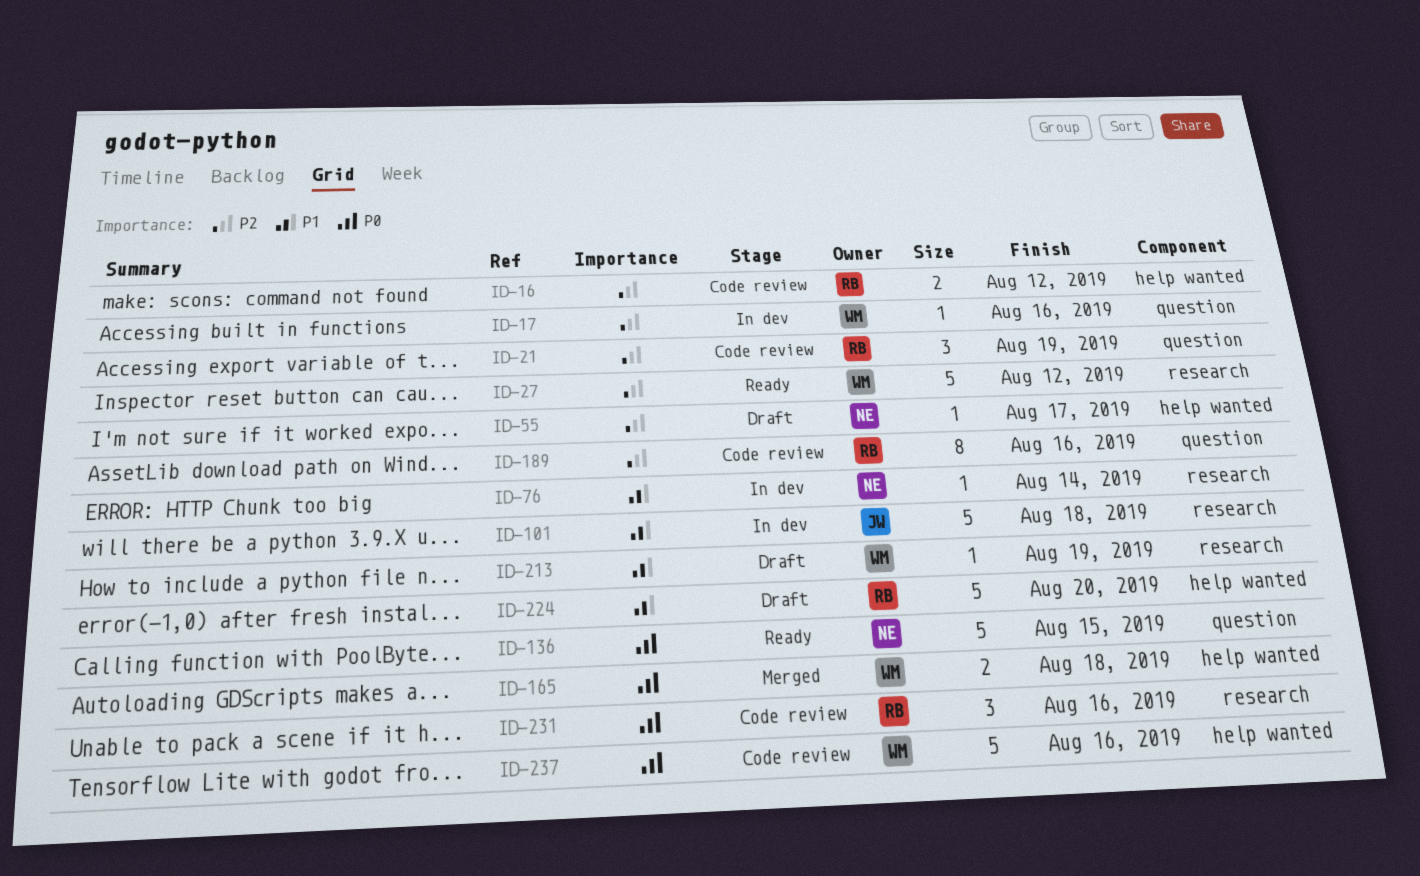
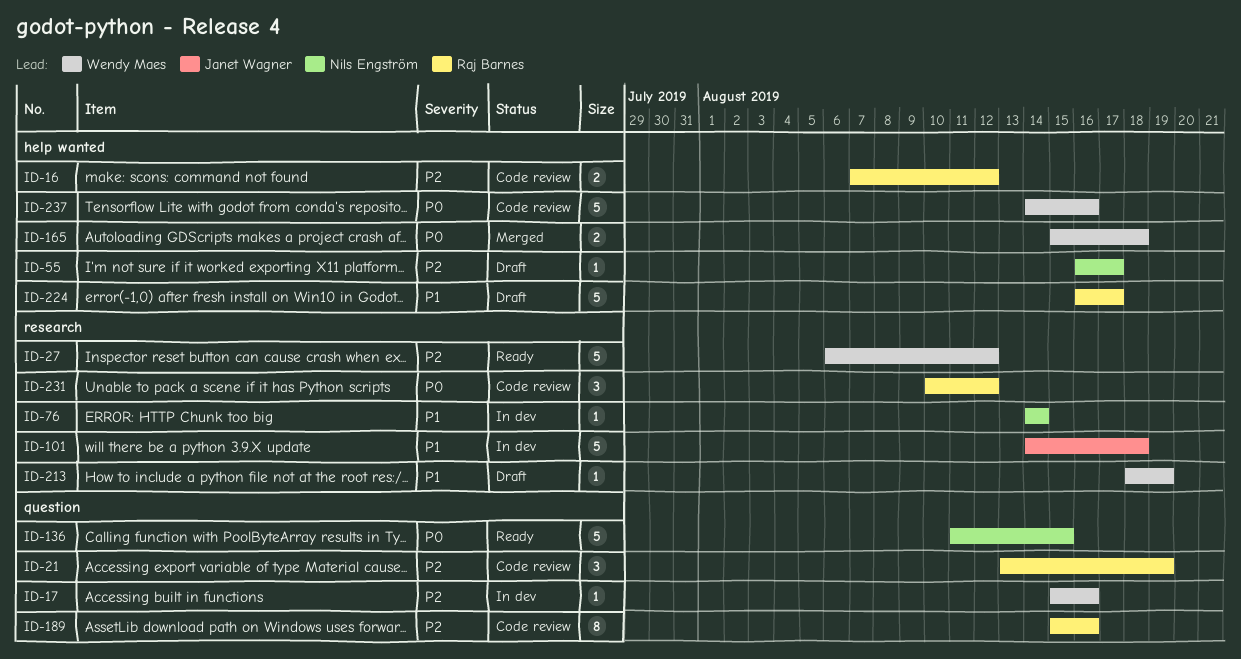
ID-224, due: Aug 20 -> Aug 17
ID-231, due: Aug 16 -> Aug 12

